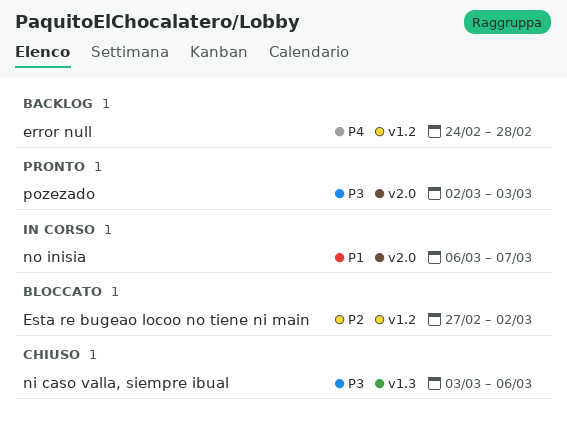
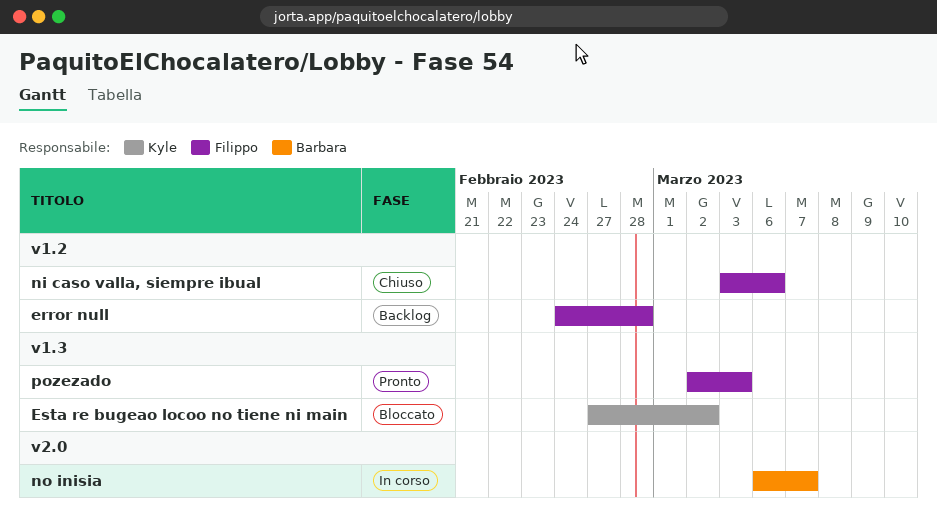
Esta re bugeao locoo no tiene ni main, label: v1.2 -> v1.3
ni caso valla, siempre ibual, label: v1.3 -> v1.2
pozezado, label: v2.0 -> v1.3

